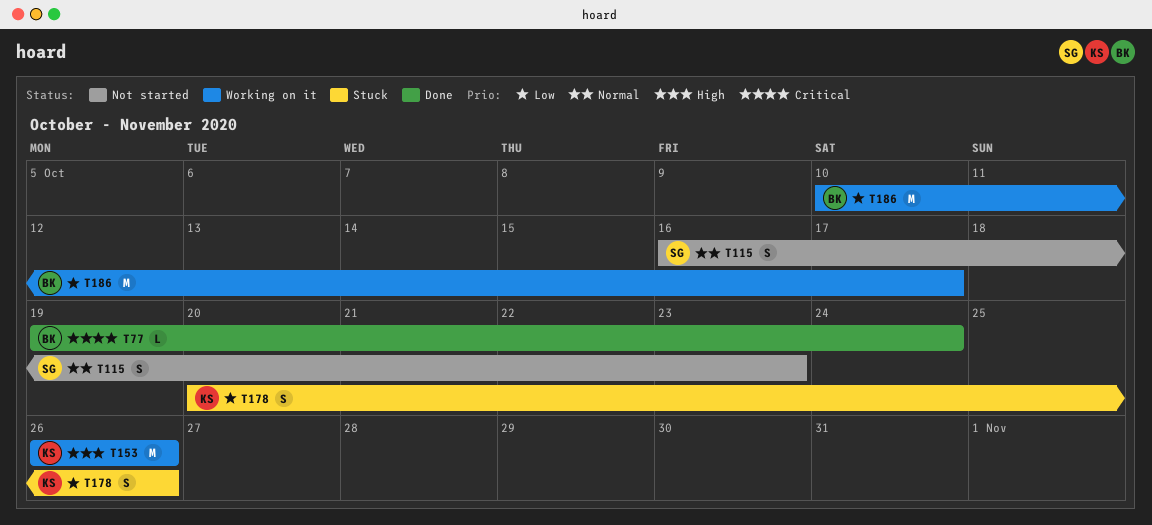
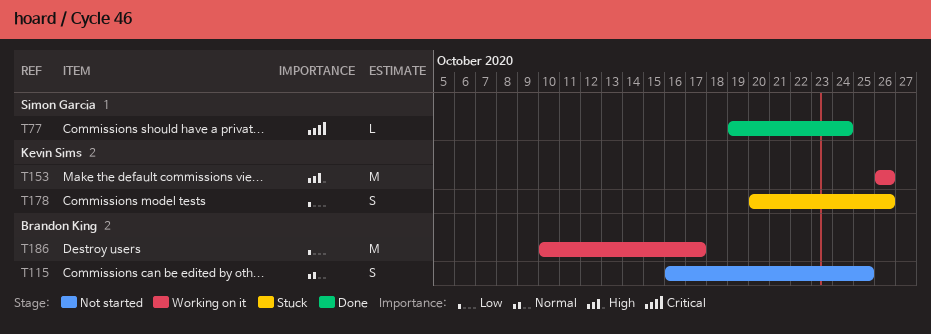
T77, owner: Brandon King -> Simon Garcia
T115, owner: Simon Garcia -> Brandon King
T115, due: Oct 23 -> Oct 25

